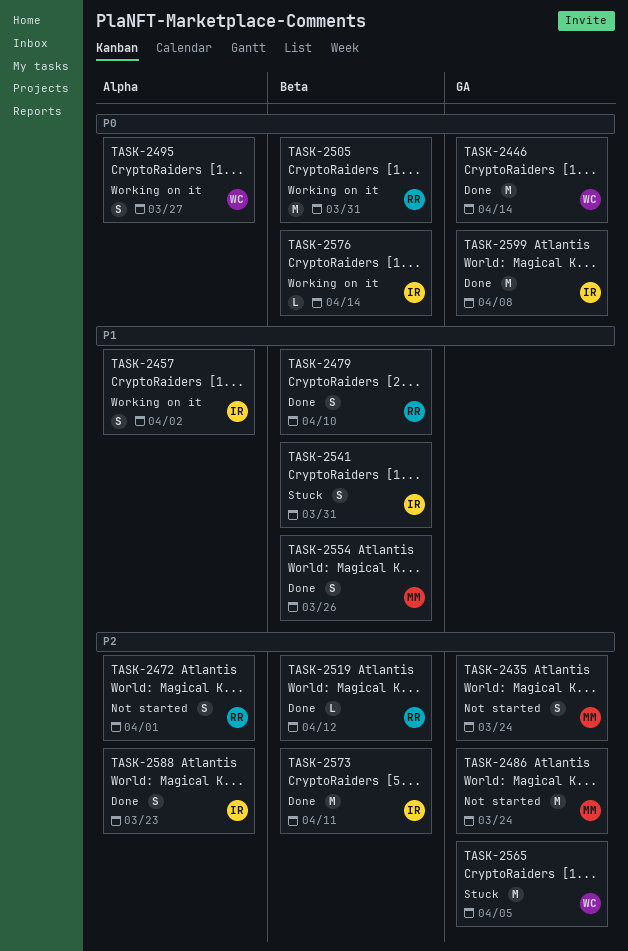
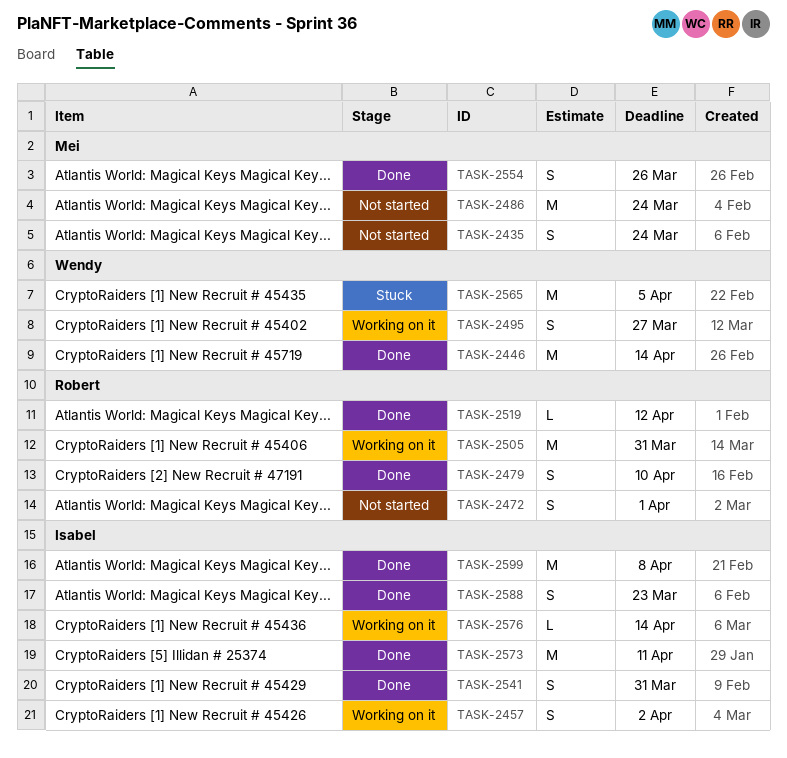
TASK-2541, status: Stuck -> Done

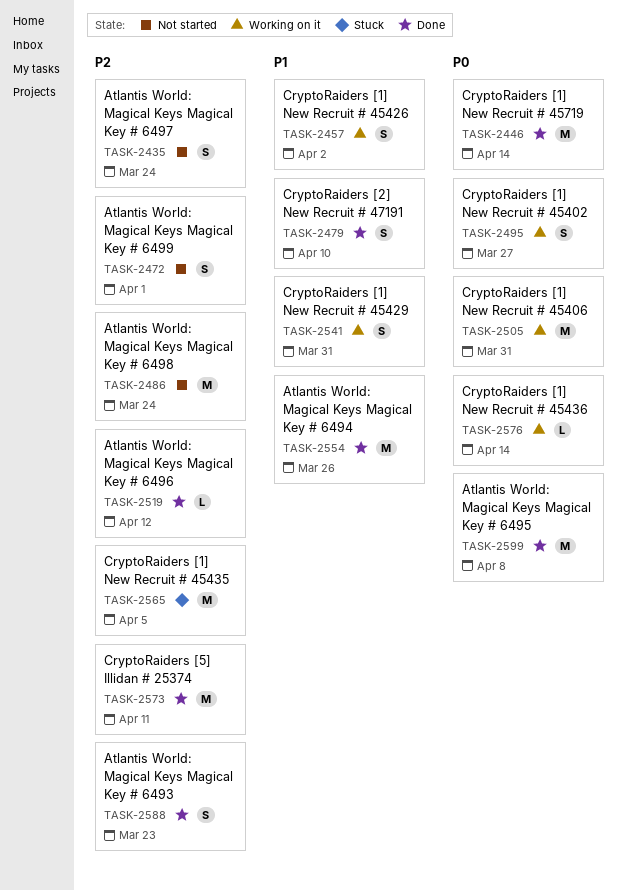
TASK-2541, status: Done -> Working on it
TASK-2554, estimate: S -> M

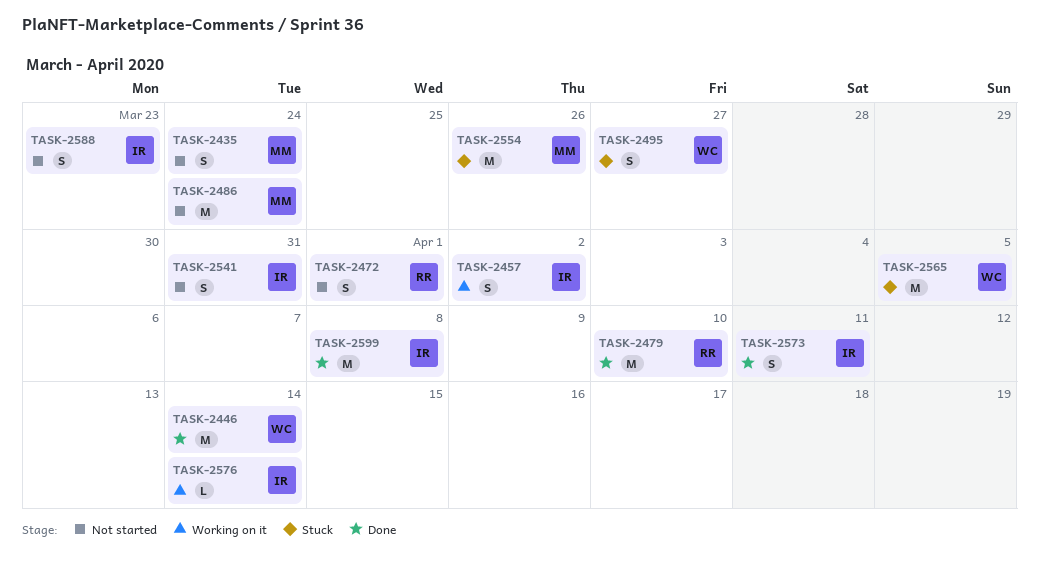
TASK-2479, estimate: S -> M
TASK-2495, status: Working on it -> Stuck
TASK-2505: present -> none
TASK-2519: present -> none
TASK-2541, status: Working on it -> Not started
TASK-2554, status: Done -> Stuck
TASK-2573, estimate: M -> S
TASK-2588, status: Done -> Not started

